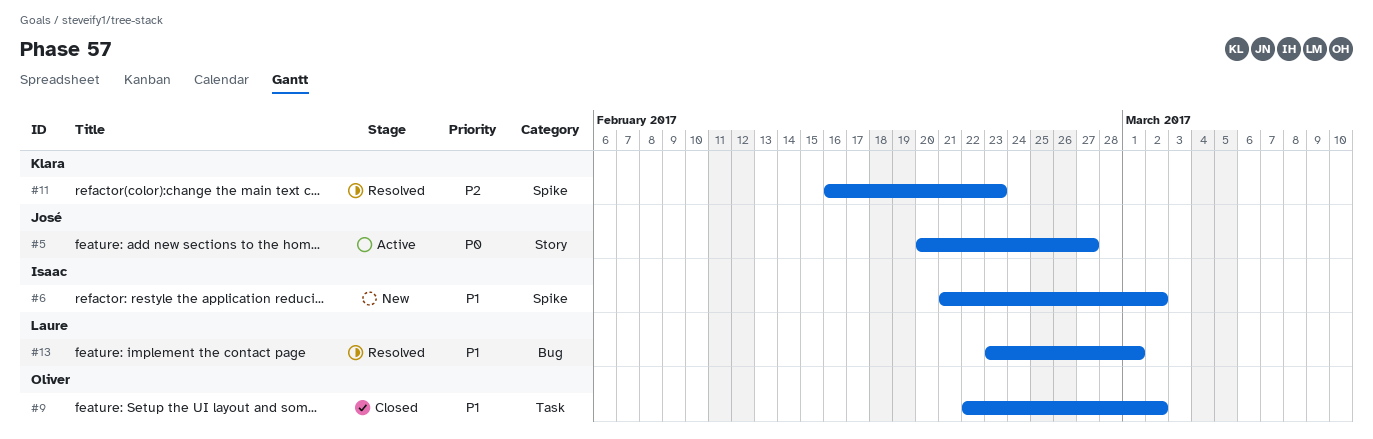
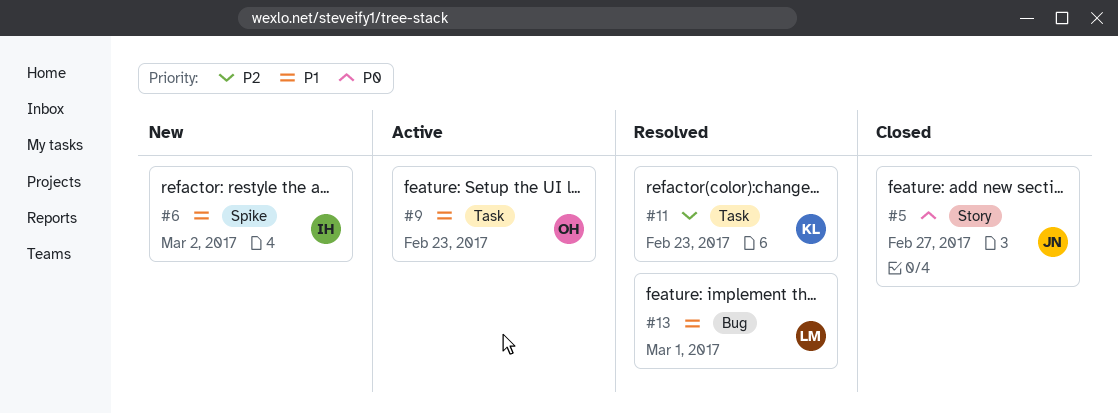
#5, status: Active -> Closed
#9, status: Closed -> Active
#9, due: Mar 2 -> Feb 23
#11, label: Spike -> Task

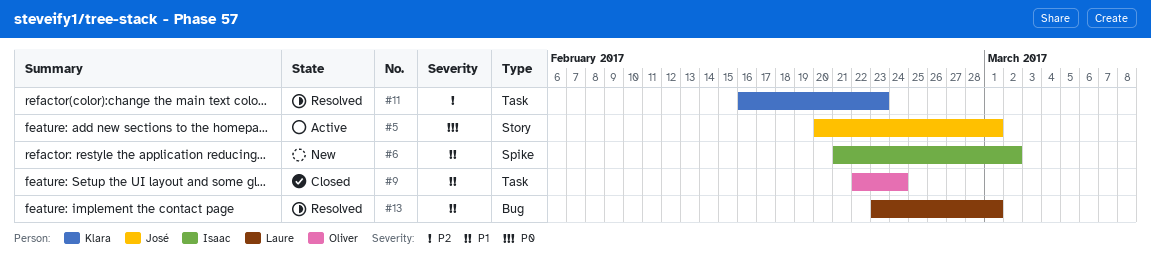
#5, status: Closed -> Active
#5, due: Feb 27 -> Mar 1
#9, status: Active -> Closed
#9, due: Feb 23 -> Feb 24

